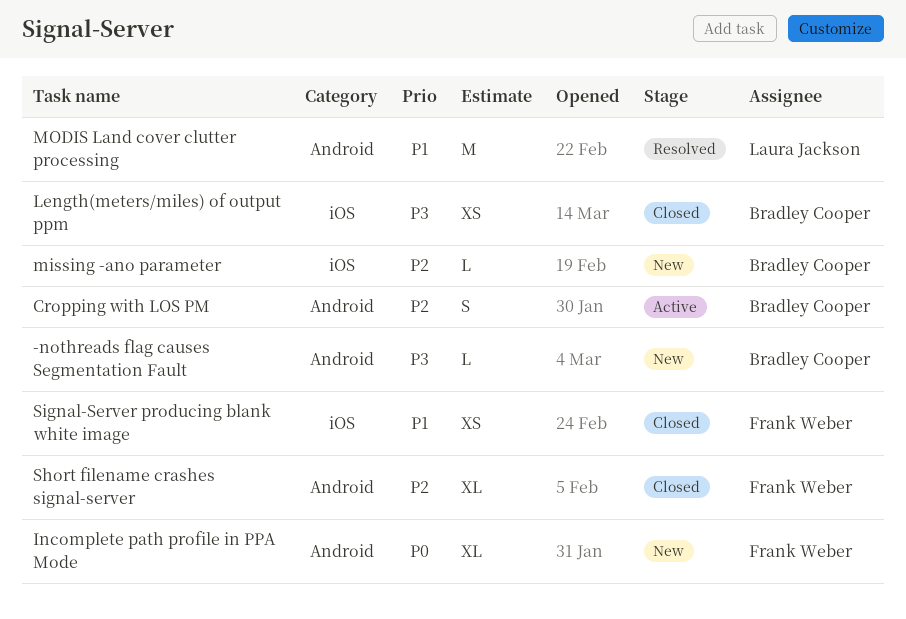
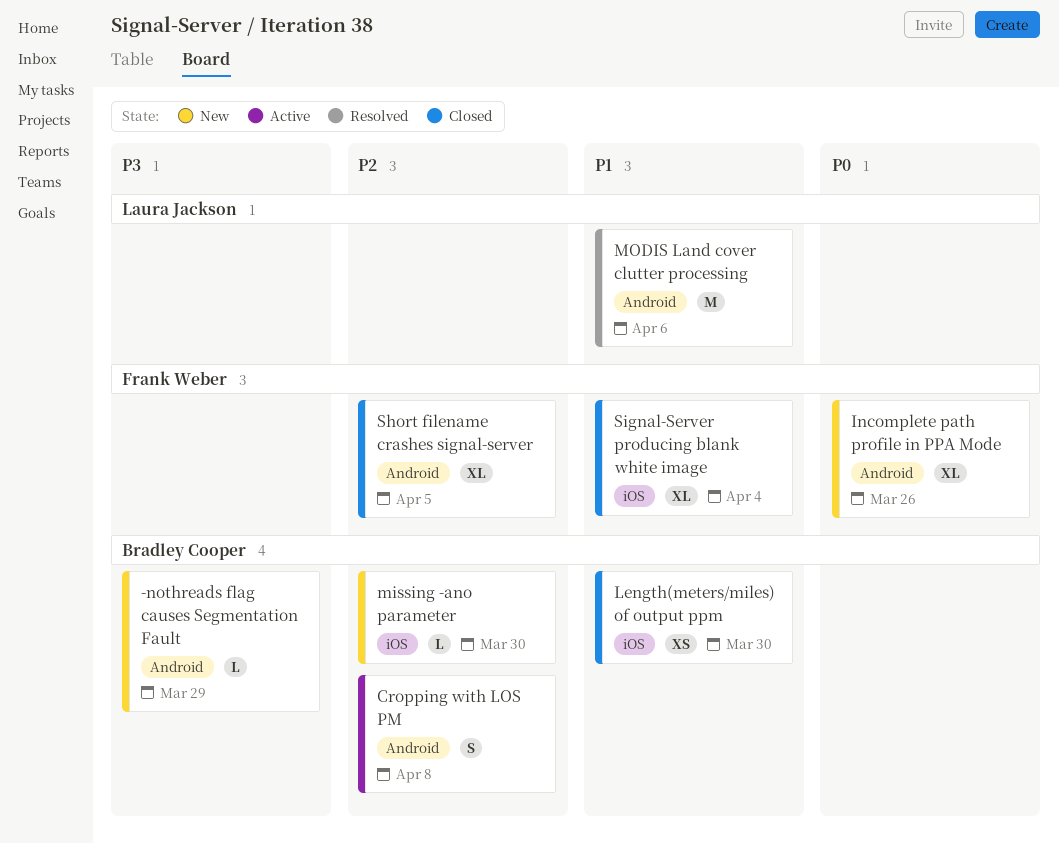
Length(meters/miles) of output ppm, priority: P3 -> P1
Signal-Server producing blank white image, estimate: XS -> XL

